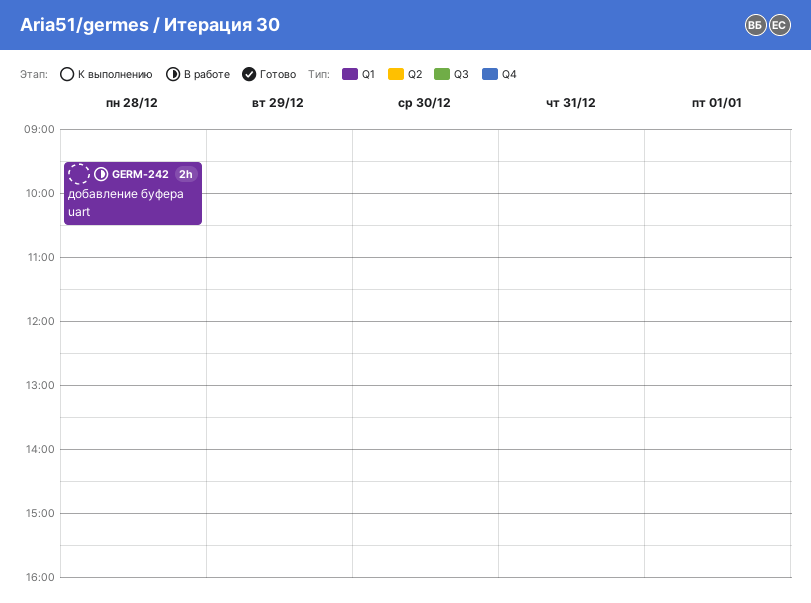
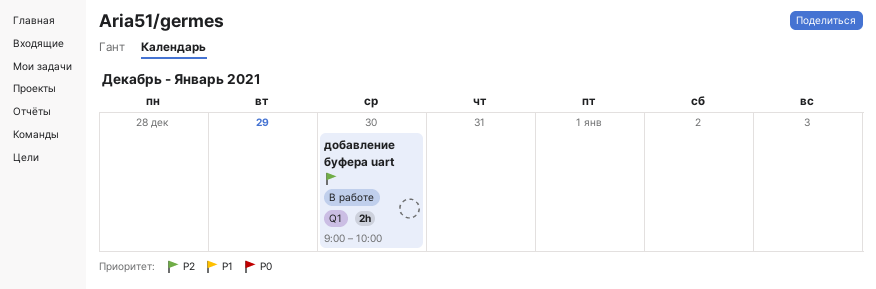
добавление буфера uart, day: Dec 28 -> Dec 30
добавление буфера uart, begins: 09:30 -> 09:00
добавление буфера uart, ends: 10:30 -> 10:00

